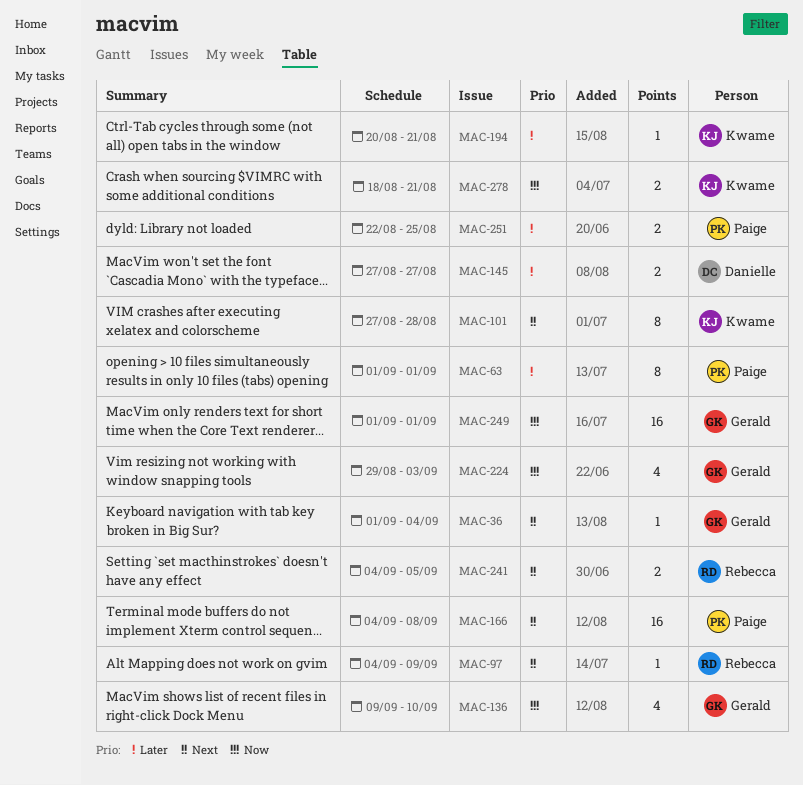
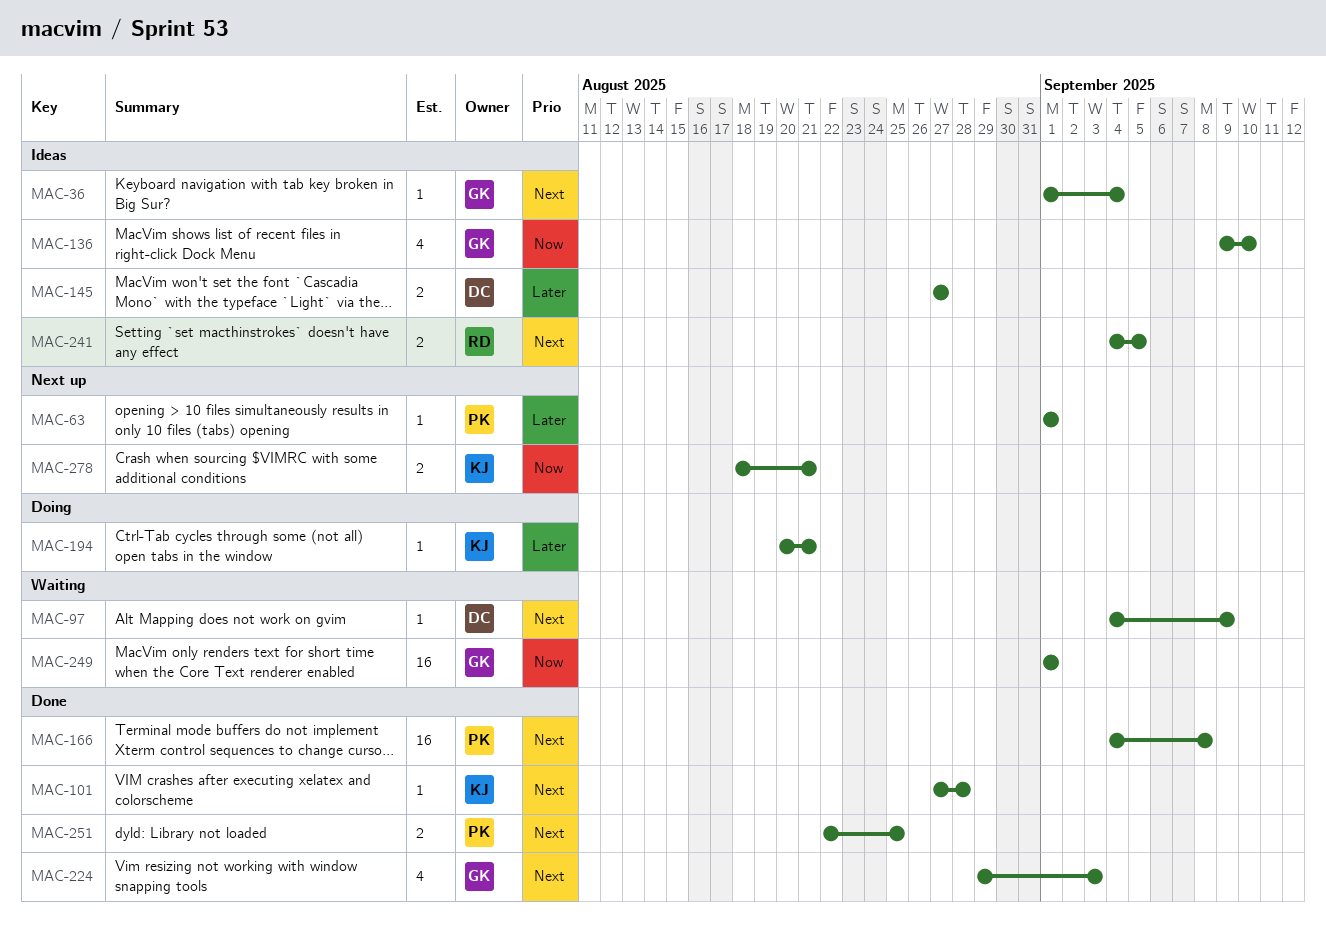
MAC-63, estimate: 8 -> 1
MAC-97, owner: Rebecca -> Danielle
MAC-101, estimate: 8 -> 1
MAC-224, priority: Now -> Next
MAC-251, priority: Later -> Next

